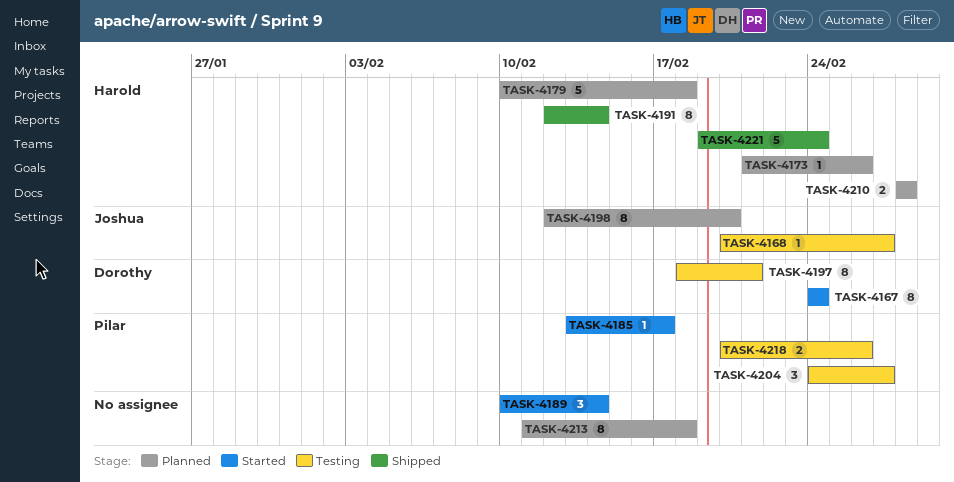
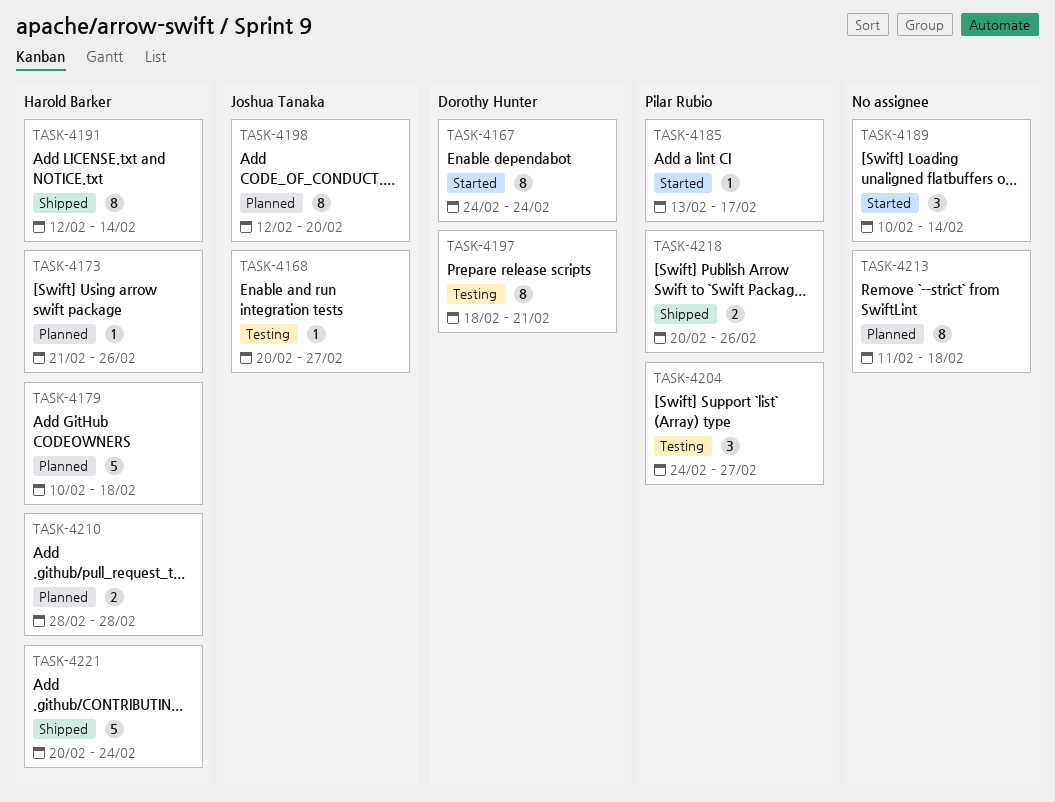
TASK-4218, status: Testing -> Shipped
TASK-4221, start: Feb 19 -> Feb 20

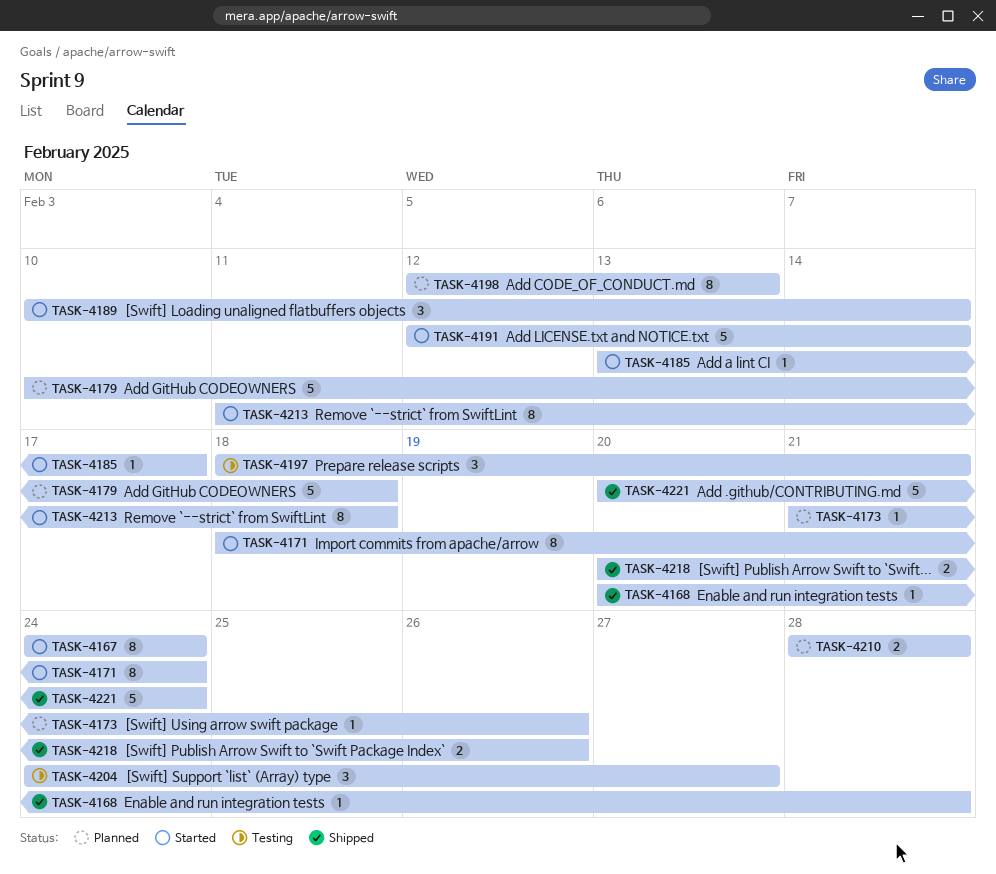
TASK-4168, status: Testing -> Shipped
TASK-4168, due: Feb 27 -> Feb 28
TASK-4171: none -> present
TASK-4191, status: Shipped -> Started
TASK-4191, estimate: 8 -> 5
TASK-4197, estimate: 8 -> 3
TASK-4198, due: Feb 20 -> Feb 13
TASK-4213, status: Planned -> Started

